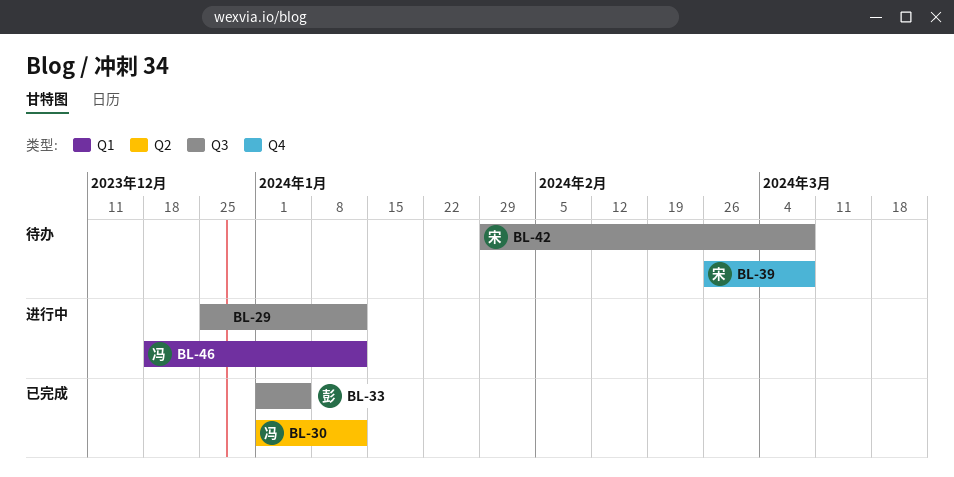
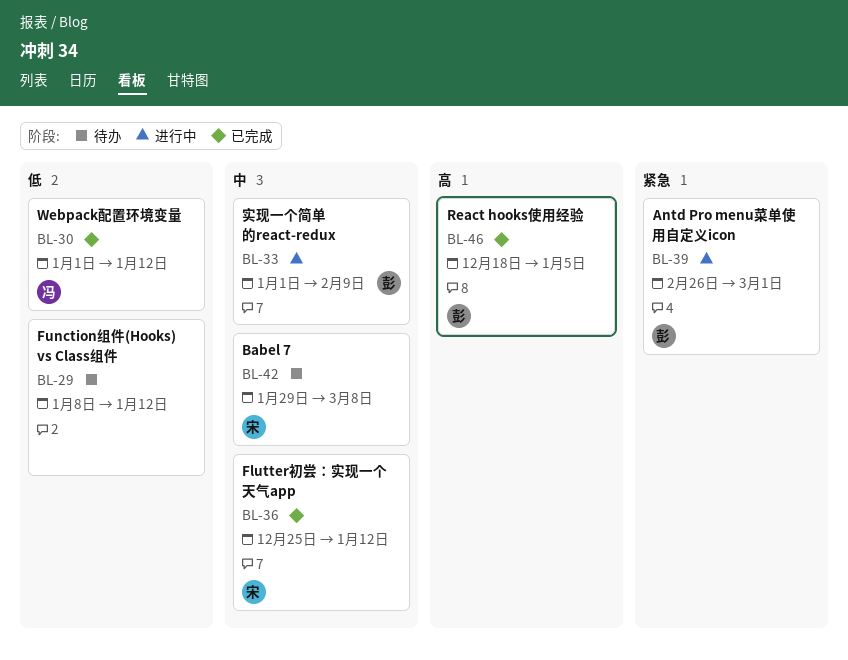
BL-29, status: 进行中 -> 待办
BL-29, start: Dec 25 -> Jan 8
BL-33, status: 已完成 -> 进行中
BL-33, due: Jan 5 -> Feb 9
BL-36: none -> present
BL-39, status: 待办 -> 进行中
BL-39, owner: 宋 -> 彭
BL-39, due: Mar 8 -> Mar 1
BL-46, status: 进行中 -> 已完成
BL-46, owner: 冯 -> 彭
BL-46, due: Jan 12 -> Jan 5

